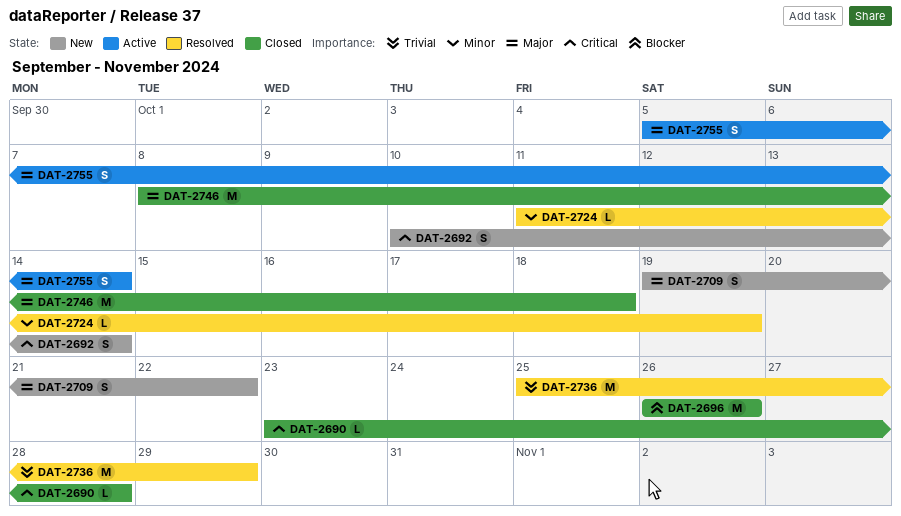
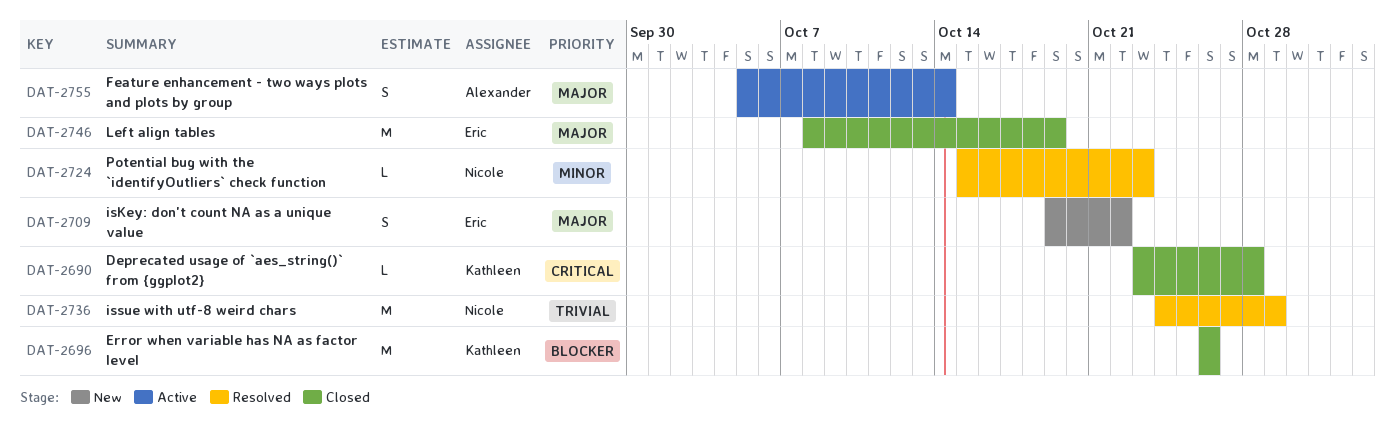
DAT-2692: present -> none
DAT-2724, start: Oct 11 -> Oct 15
DAT-2724, due: Oct 19 -> Oct 23
DAT-2736, start: Oct 25 -> Oct 24
DAT-2746, due: Oct 18 -> Oct 19

